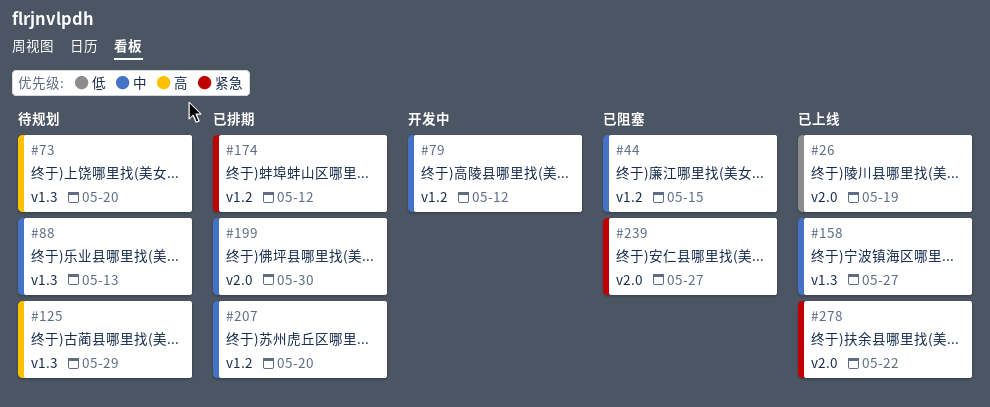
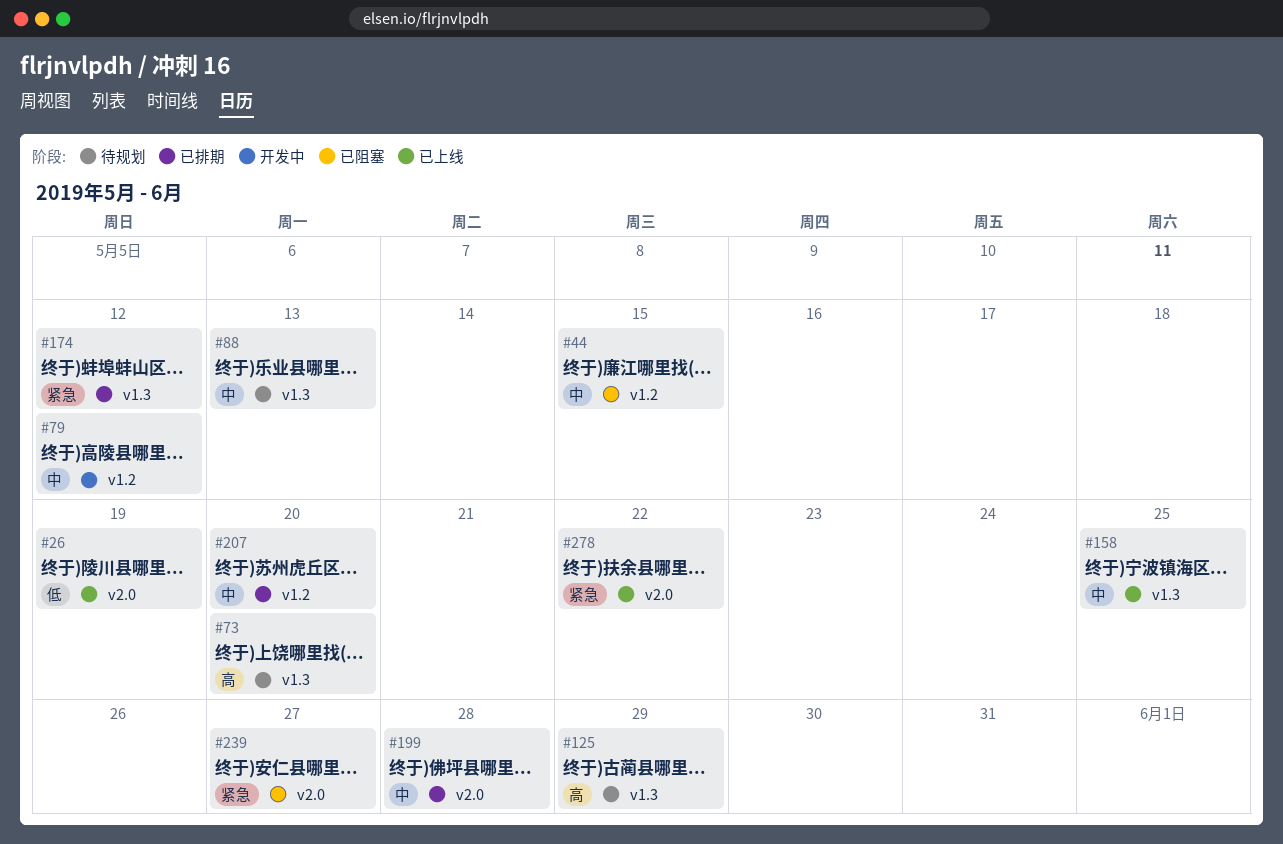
#158, due: May 27 -> May 25
#174, label: v1.2 -> v1.3
#199, due: May 30 -> May 28

